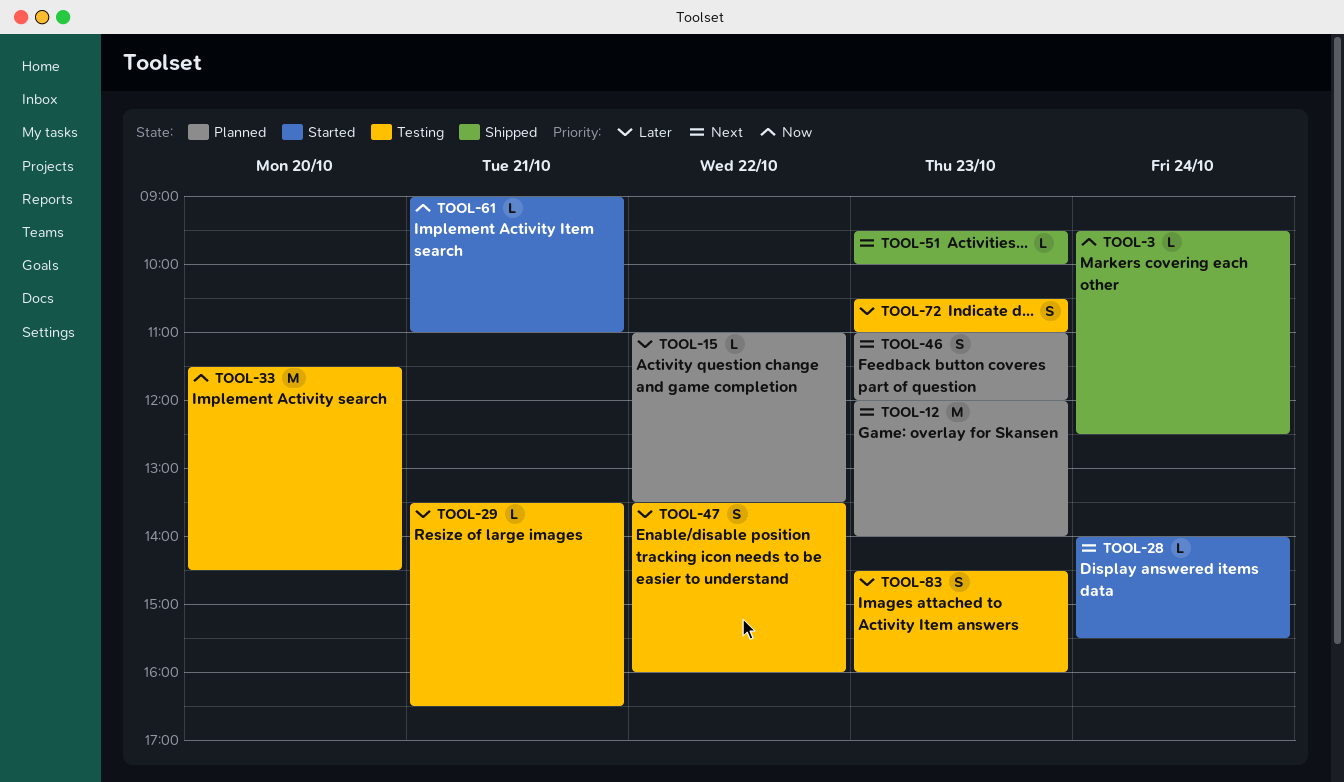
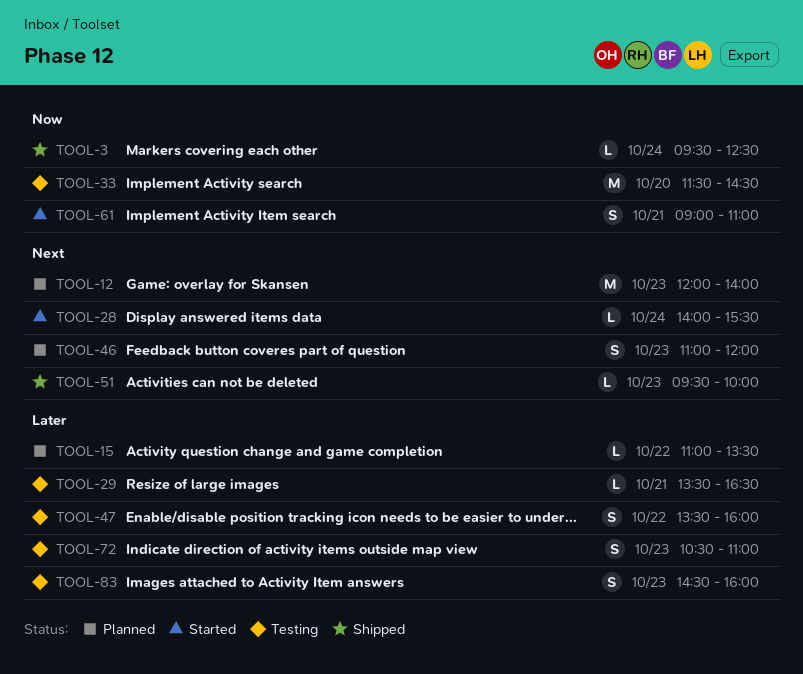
TOOL-61, estimate: L -> S

